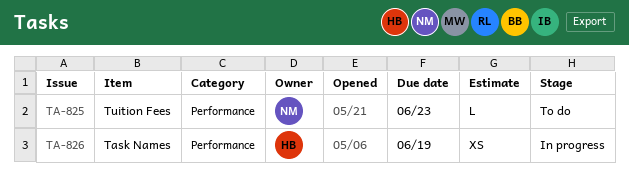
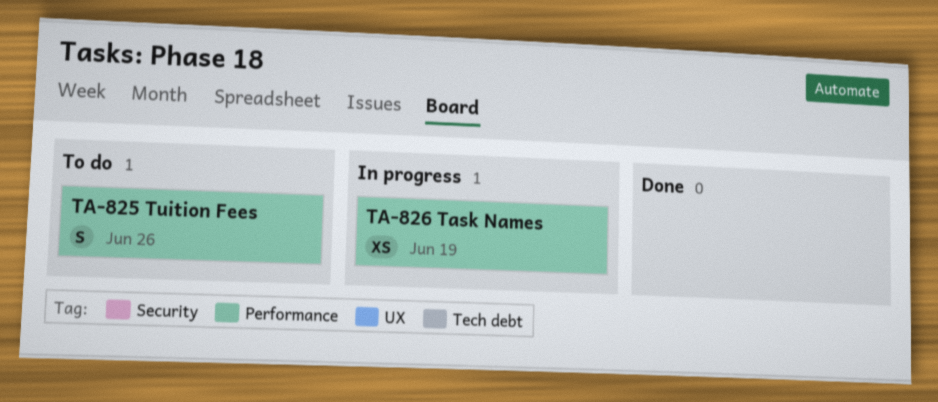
TA-825, estimate: L -> S
TA-825, due: Jun 23 -> Jun 26

